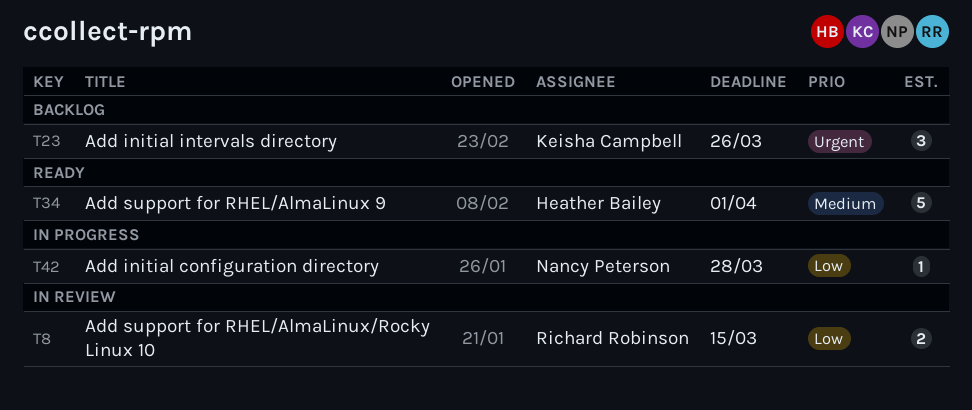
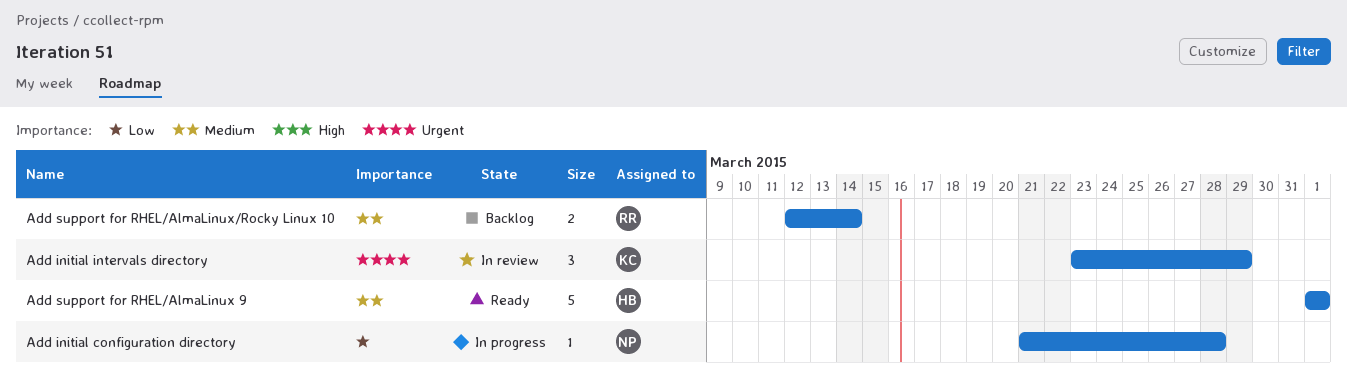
Add initial intervals directory, status: Backlog -> In review
Add initial intervals directory, due: Mar 26 -> Mar 29
Add support for RHEL/AlmaLinux/Rocky Linux 10, status: In review -> Backlog
Add support for RHEL/AlmaLinux/Rocky Linux 10, priority: Low -> Medium
Add support for RHEL/AlmaLinux/Rocky Linux 10, due: Mar 15 -> Mar 14

